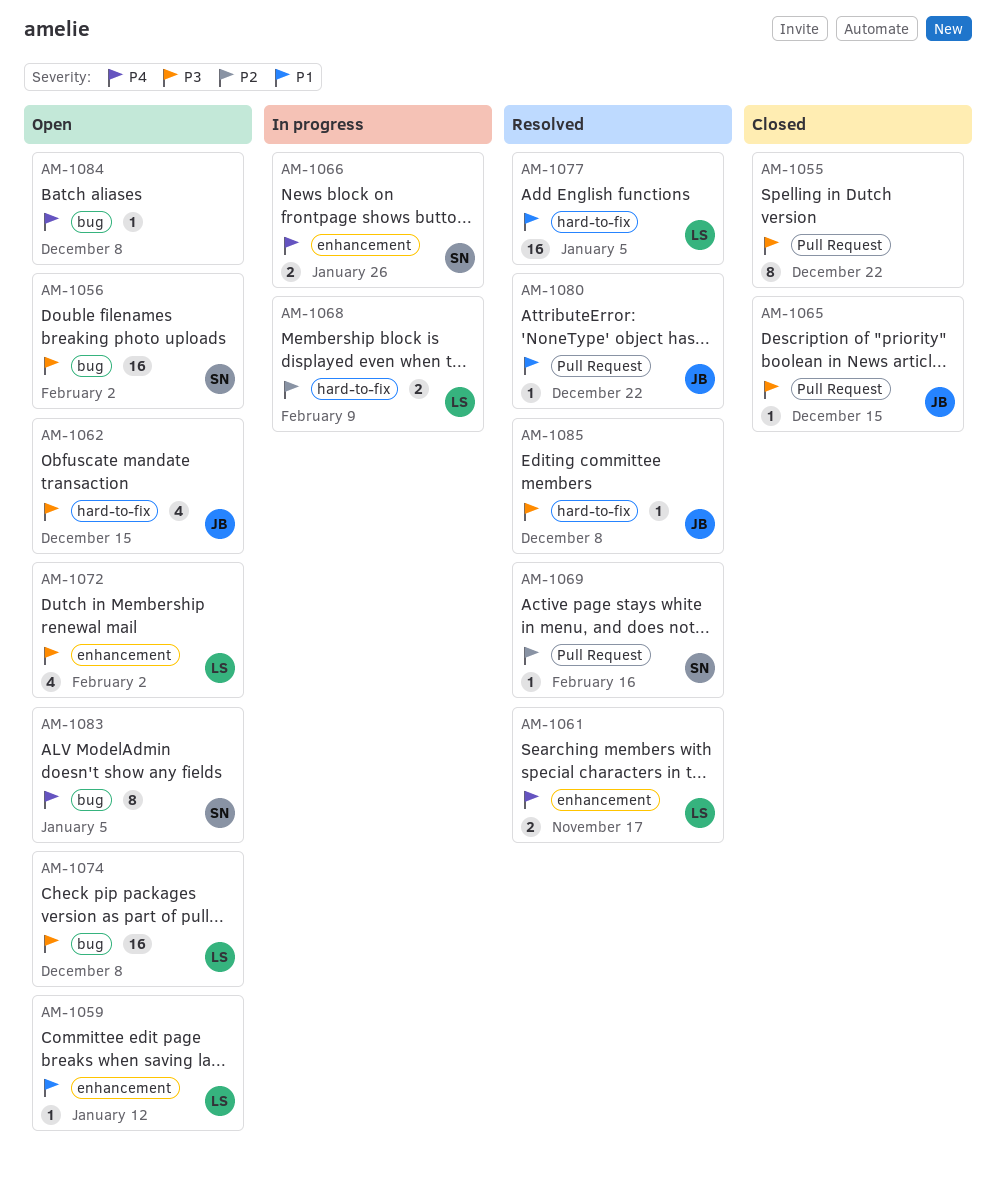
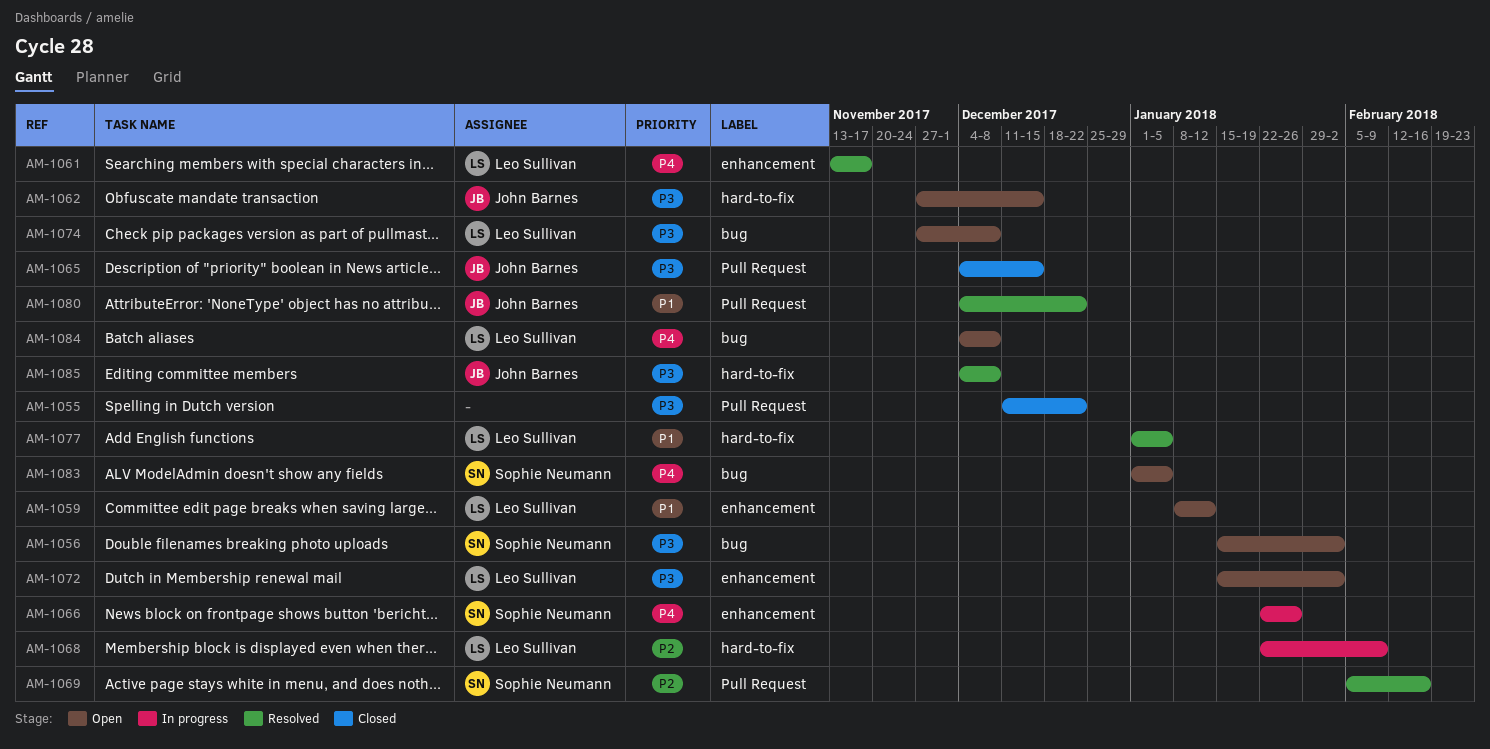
AM-1084, owner: none -> Leo Sullivan

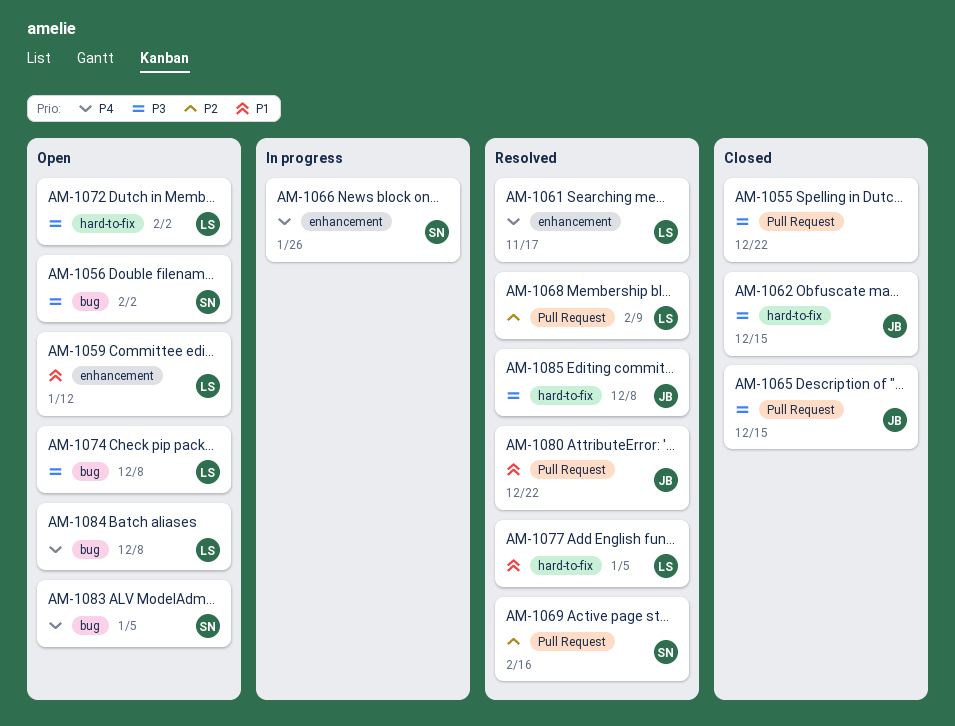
AM-1062, status: Open -> Closed
AM-1068, status: In progress -> Resolved
AM-1068, label: hard-to-fix -> Pull Request
AM-1072, label: enhancement -> hard-to-fix

